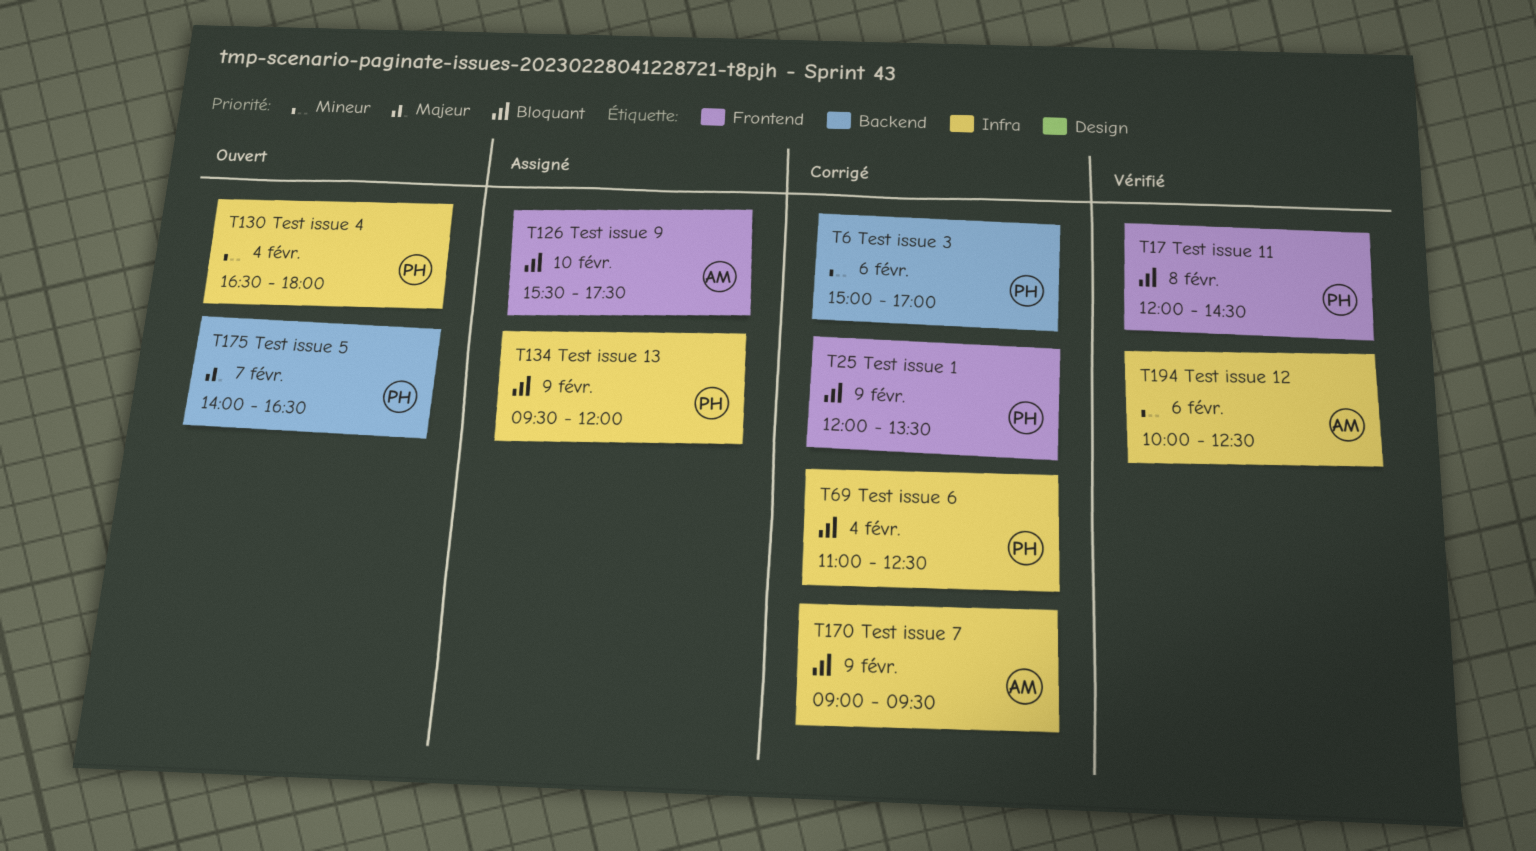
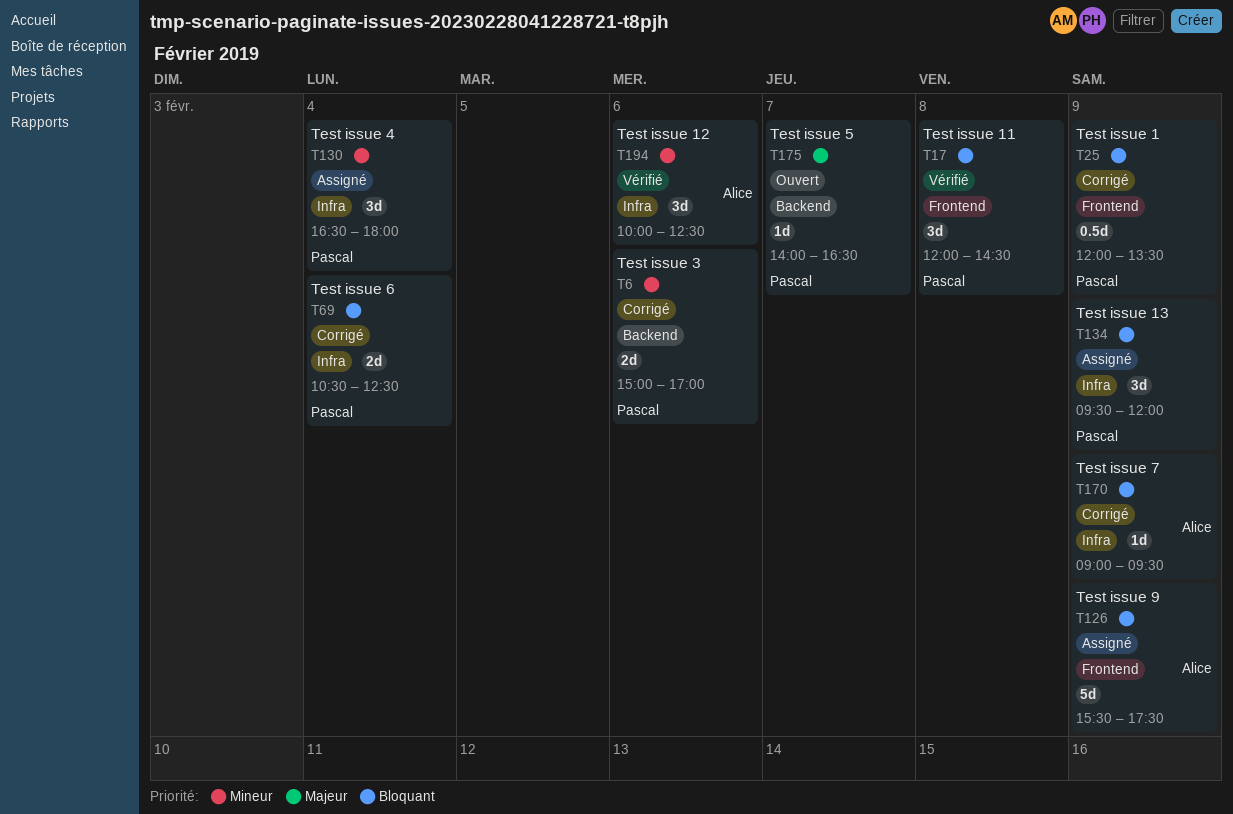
T69, begins: 11:00 -> 10:30
T126, day: Feb 10 -> Feb 9
T130, status: Ouvert -> Assigné

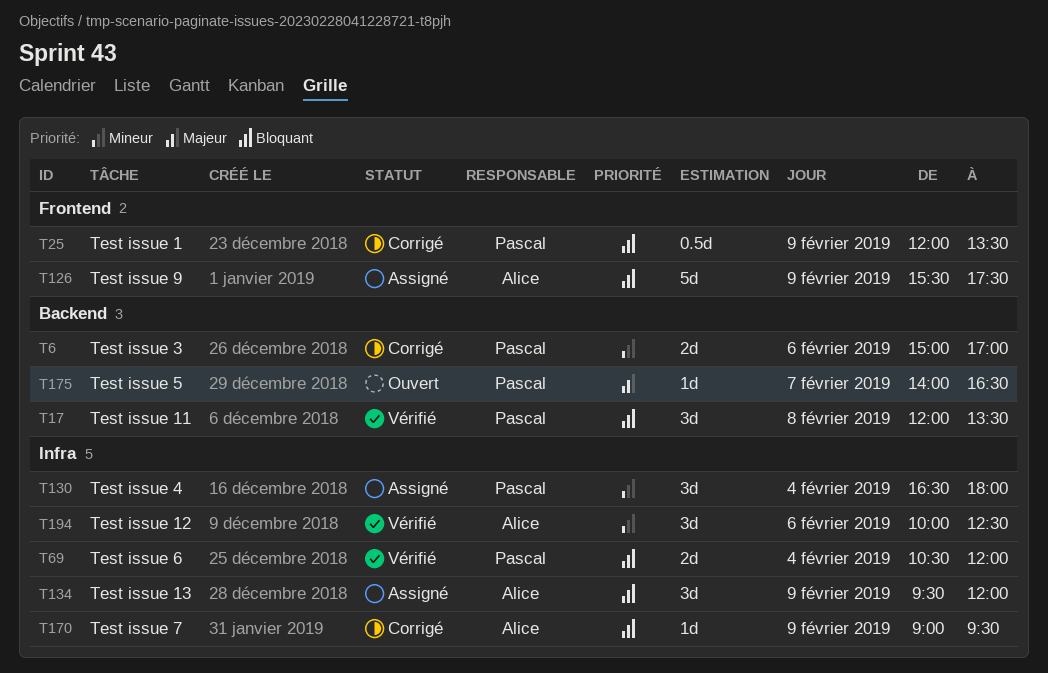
T17, label: Frontend -> Backend
T17, ends: 14:30 -> 13:30
T69, status: Corrigé -> Vérifié
T69, ends: 12:30 -> 12:00
T134, owner: Pascal -> Alice

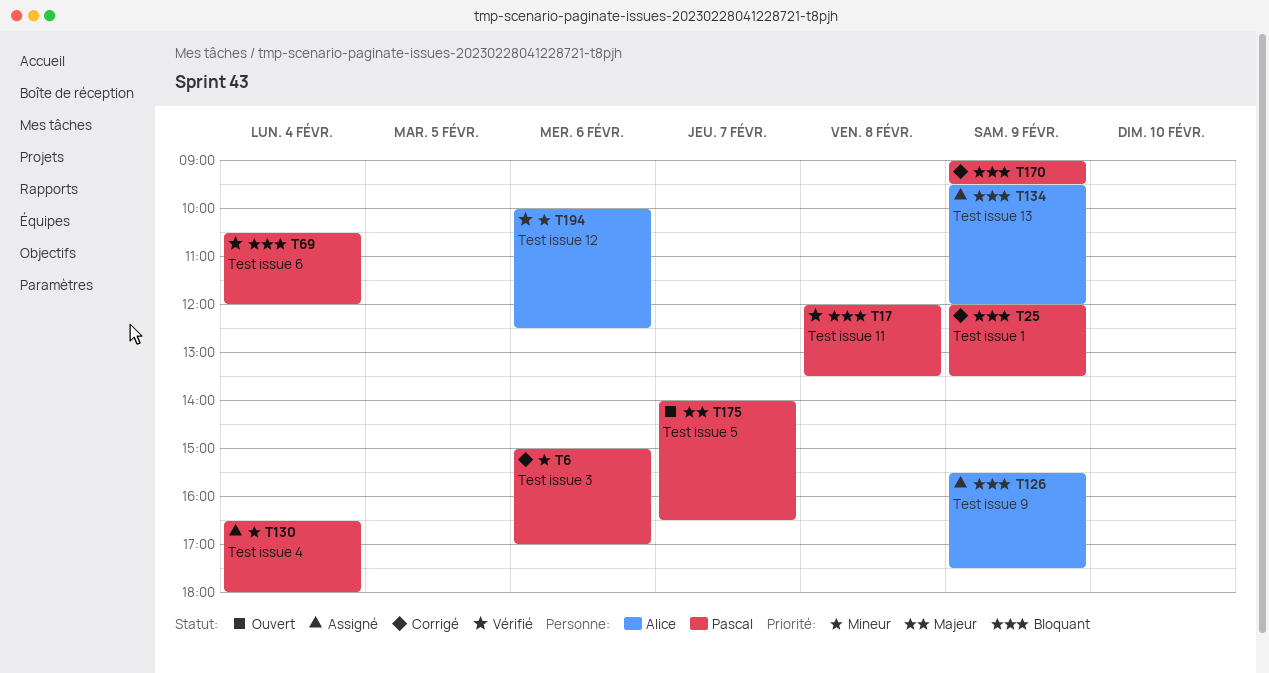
T170, owner: Alice -> Pascal

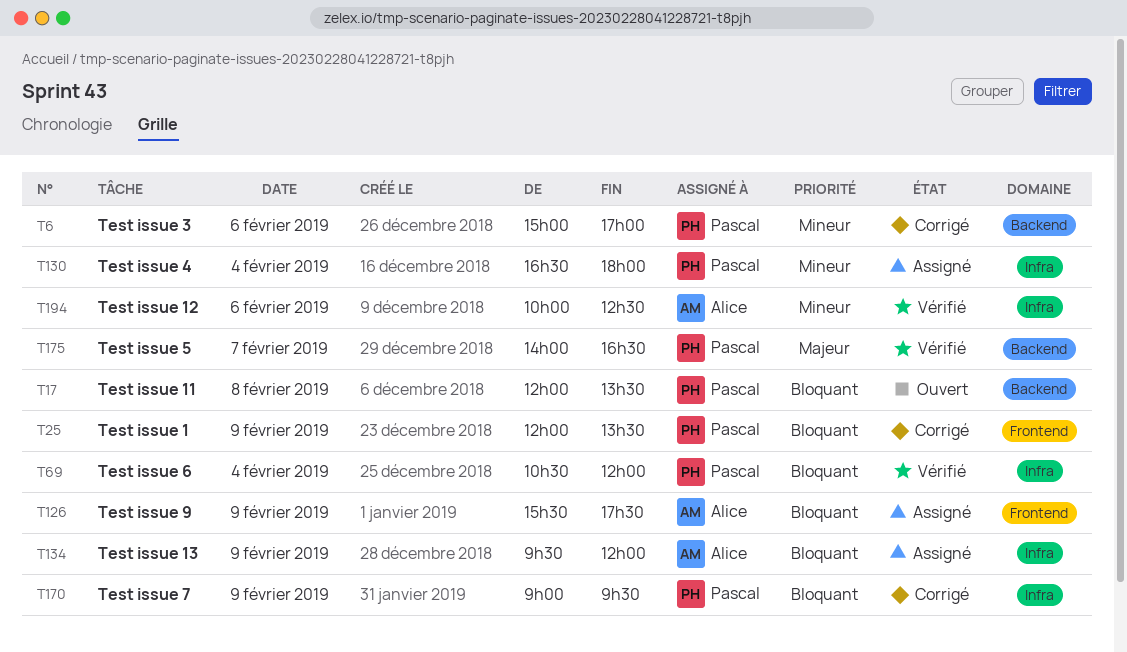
T17, status: Vérifié -> Ouvert
T175, status: Ouvert -> Vérifié

